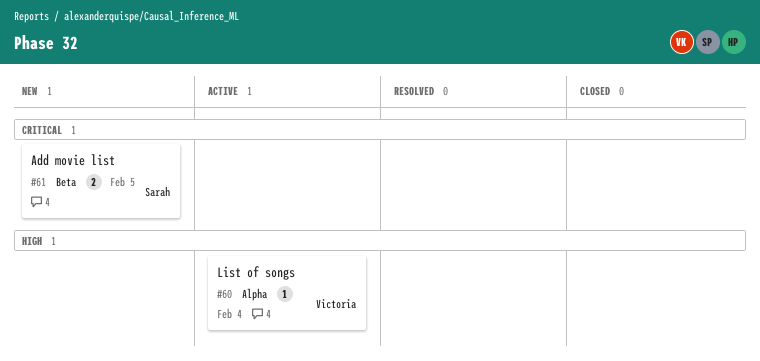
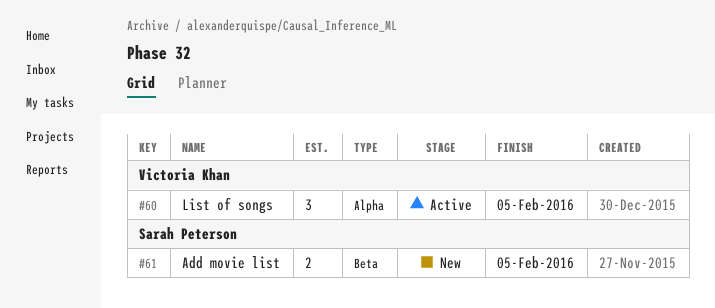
#60, estimate: 1 -> 3
#60, due: Feb 4 -> Feb 5

